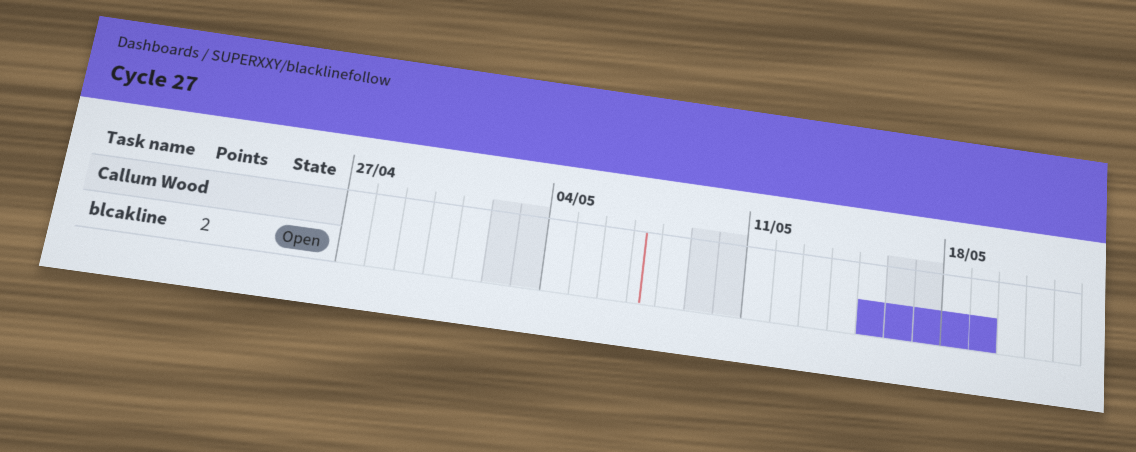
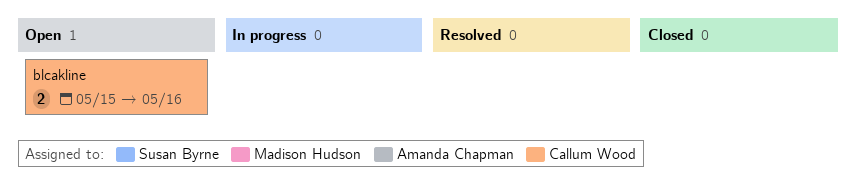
blcakline, due: May 19 -> May 16

